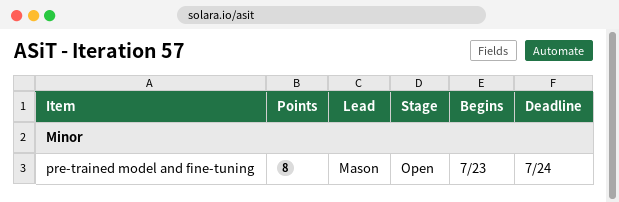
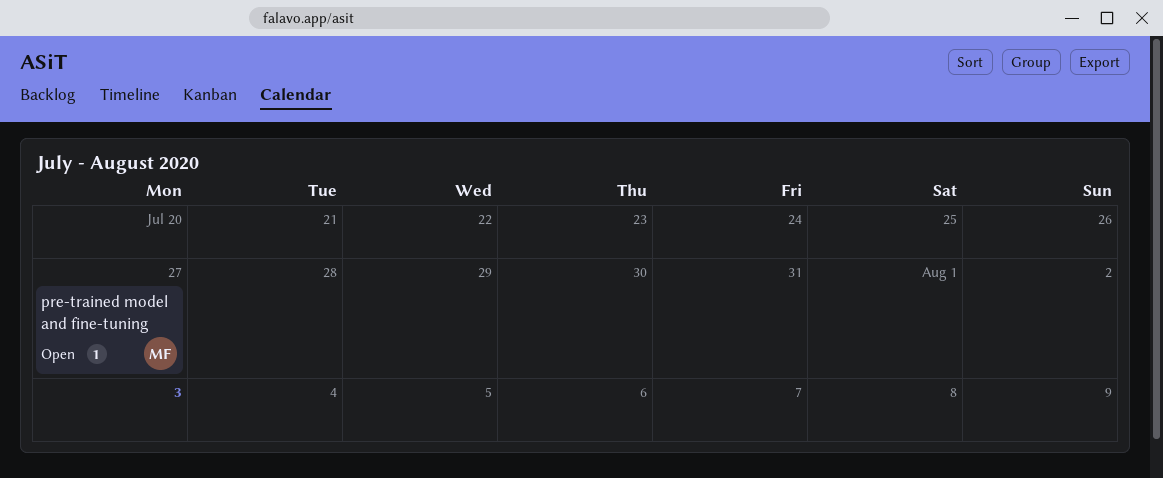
pre-trained model and fine-tuning, estimate: 8 -> 1
pre-trained model and fine-tuning, due: Jul 24 -> Jul 27

